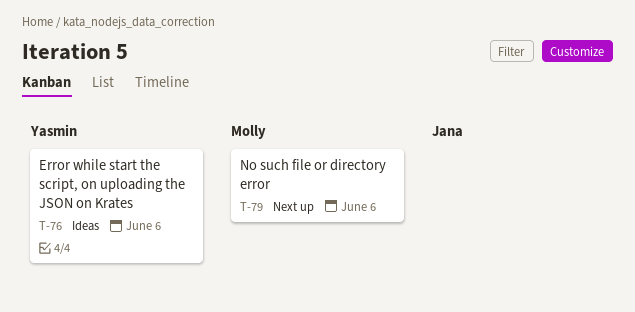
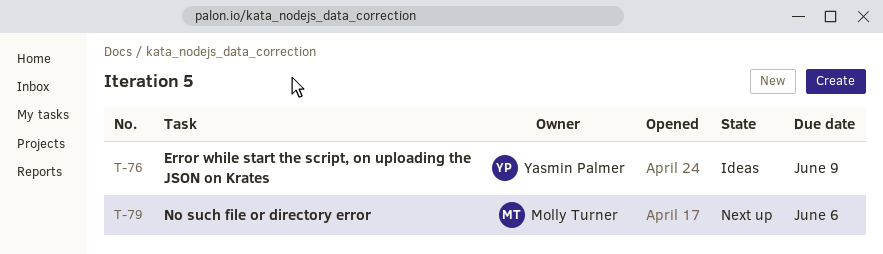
T-76, due: Jun 6 -> Jun 9

